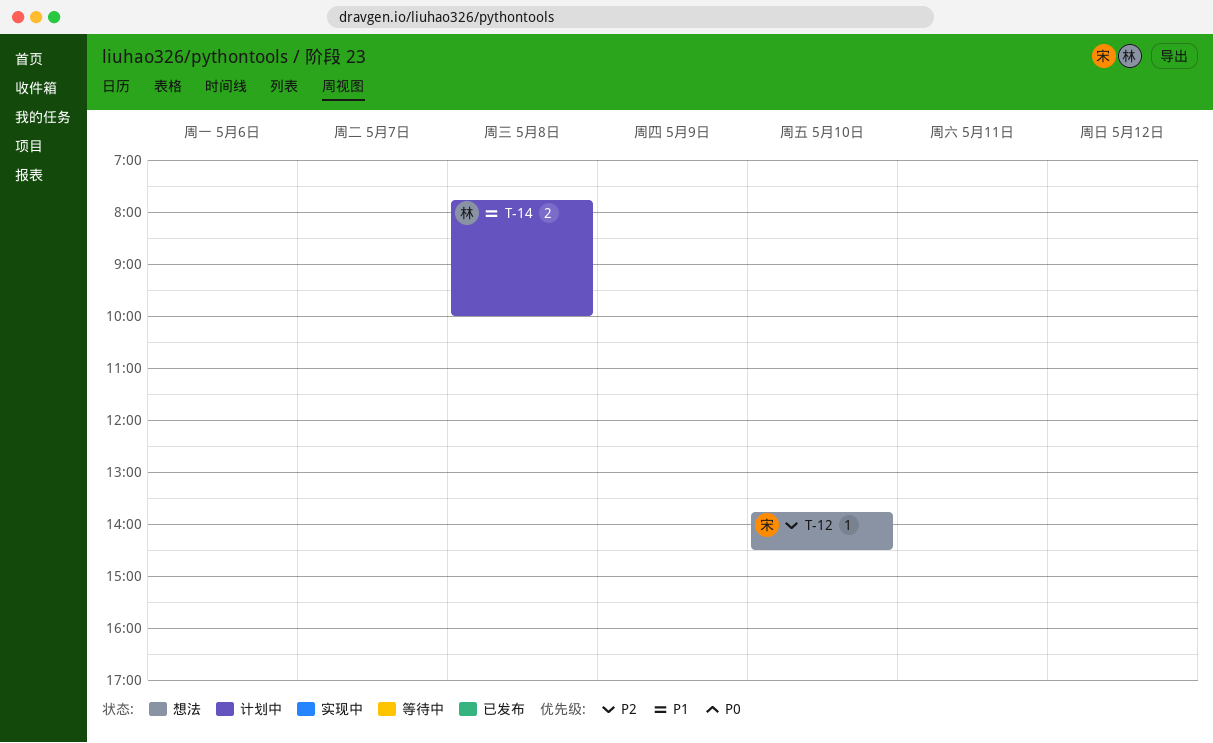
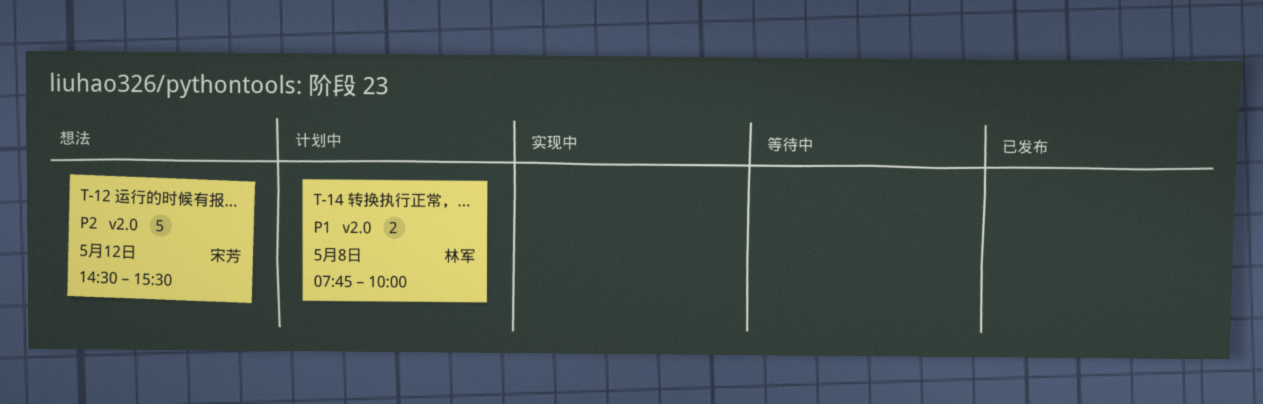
T-12, estimate: 1 -> 5
T-12, day: May 10 -> May 12
T-12, begins: 13:45 -> 14:30
T-12, ends: 14:30 -> 15:30

